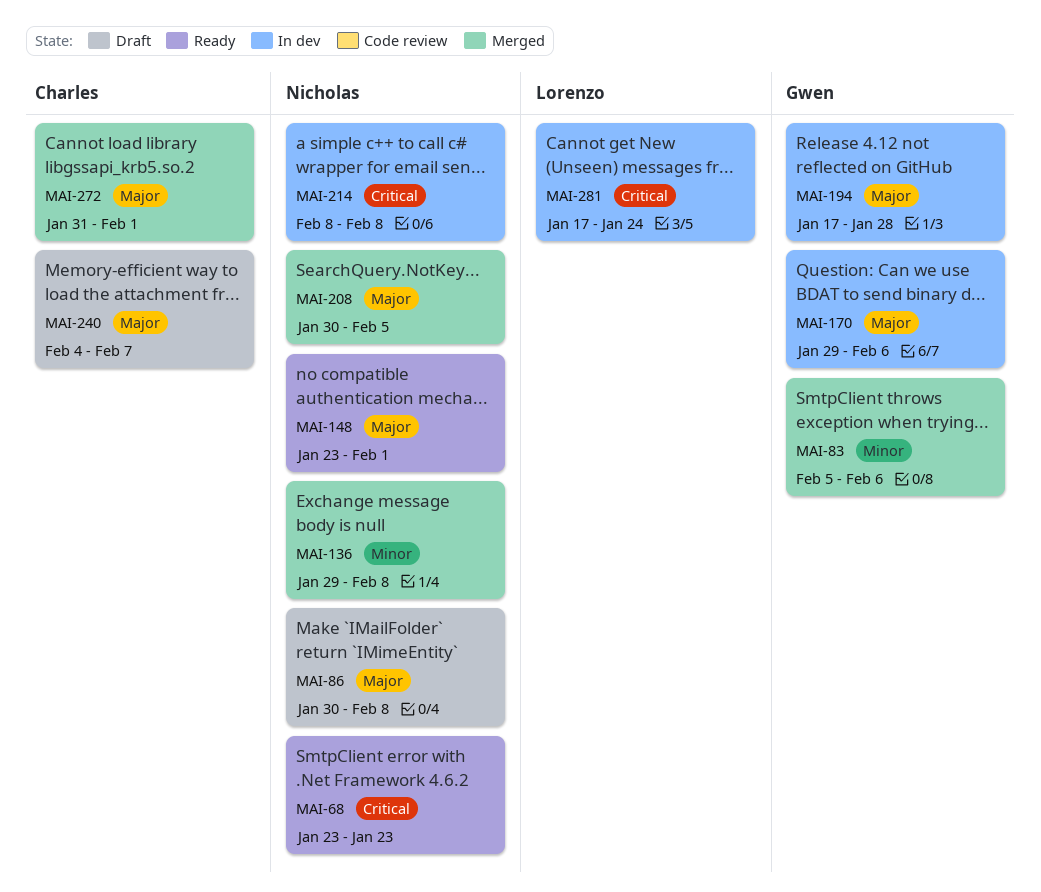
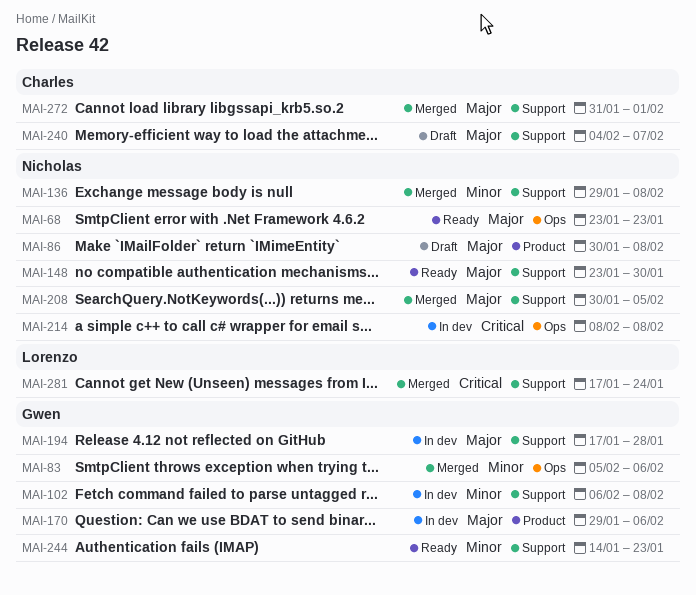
MAI-68, priority: Critical -> Major
MAI-102: none -> present
MAI-148, due: Feb 1 -> Jan 30
MAI-244: none -> present
MAI-281, status: In dev -> Merged

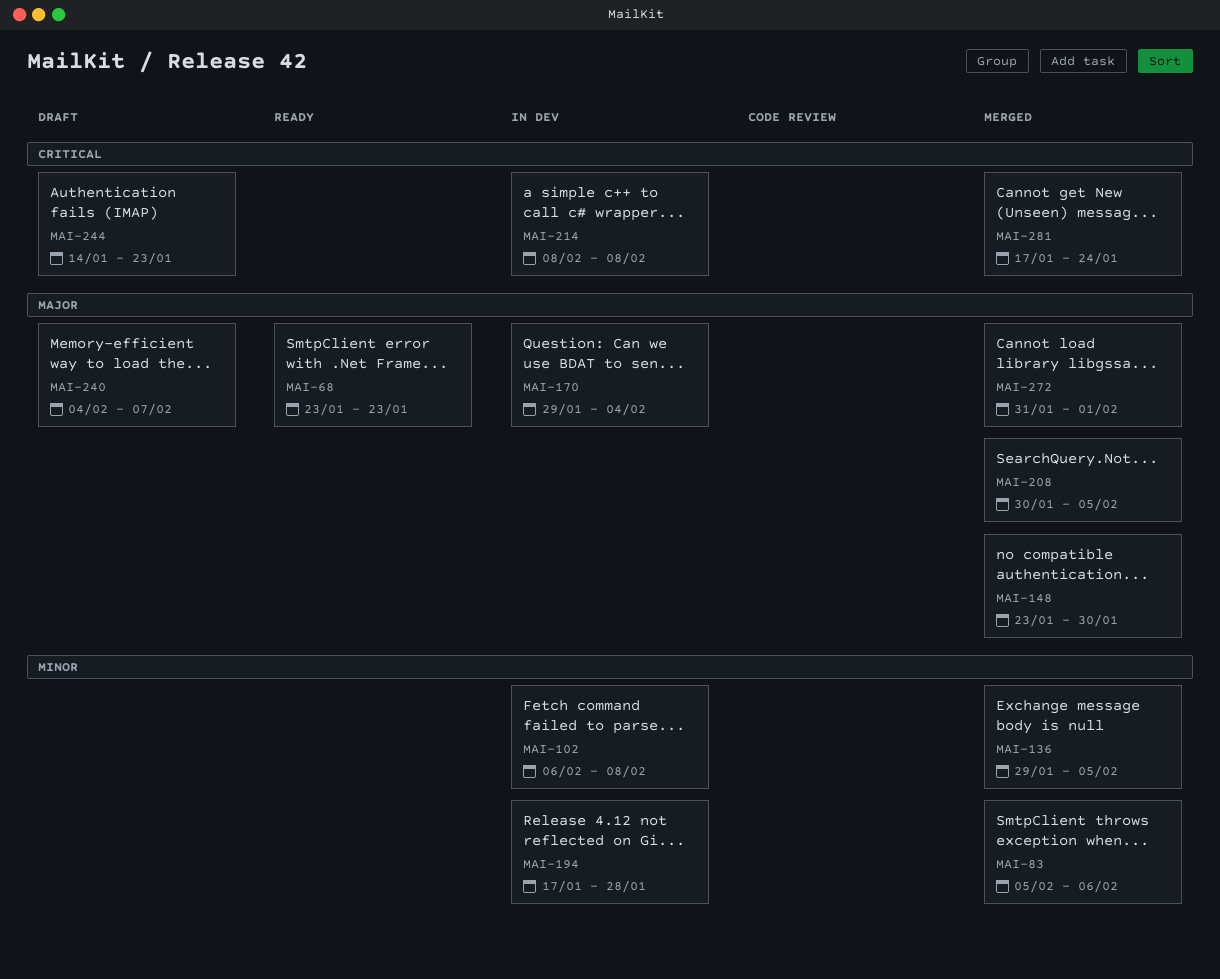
MAI-86: present -> none
MAI-136, due: Feb 8 -> Feb 5
MAI-148, status: Ready -> Merged
MAI-170, due: Feb 6 -> Feb 4
MAI-194, priority: Major -> Minor
MAI-244, status: Ready -> Draft
MAI-244, priority: Minor -> Critical

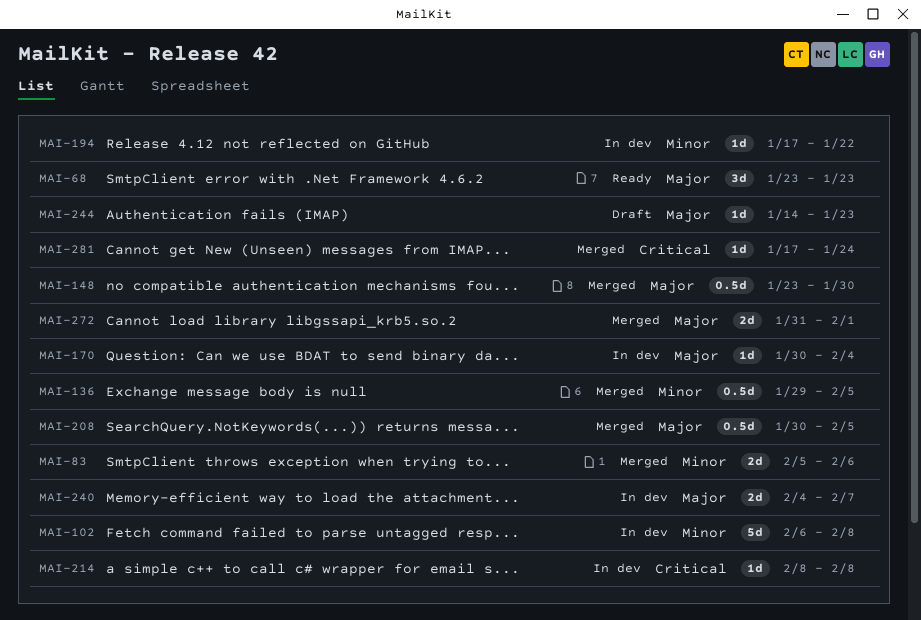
MAI-170, start: Jan 29 -> Jan 30
MAI-194, due: Jan 28 -> Jan 22
MAI-240, status: Draft -> In dev
MAI-244, priority: Critical -> Major

